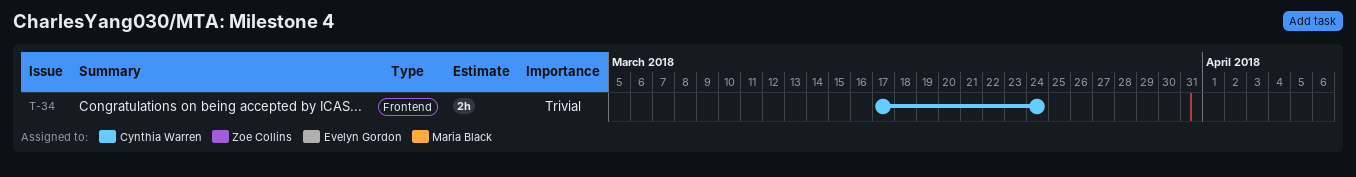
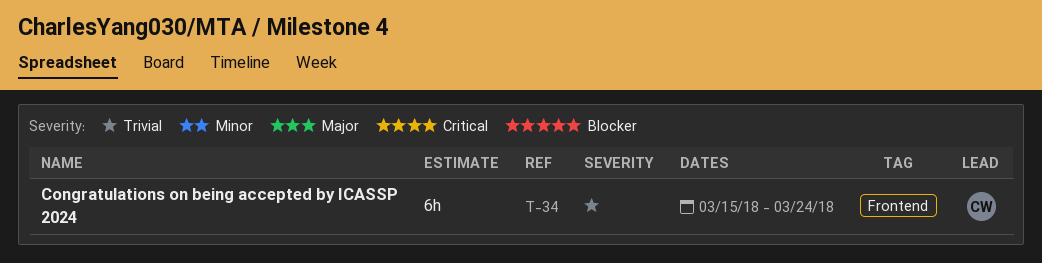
T-34, estimate: 2h -> 6h
T-34, start: Mar 17 -> Mar 15

